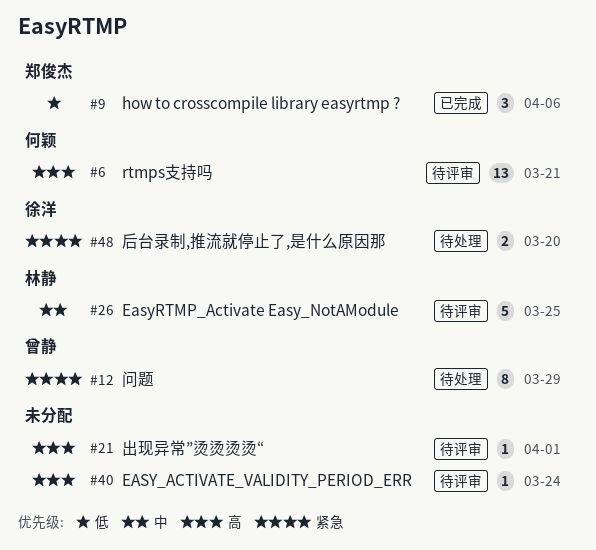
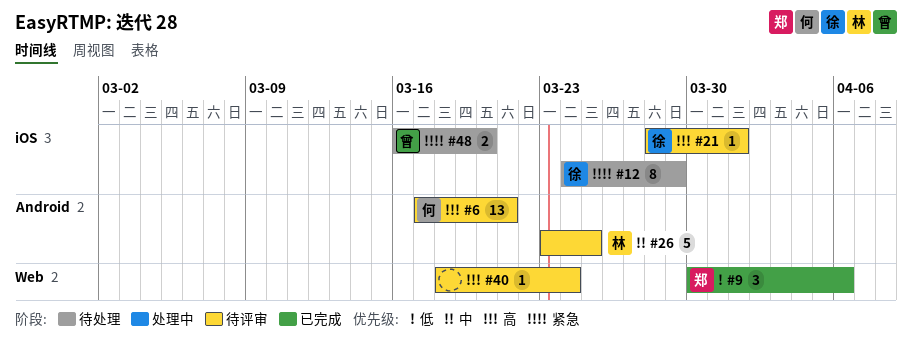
#12, owner: 曾静 -> 徐洋
#21, owner: none -> 徐洋
#48, owner: 徐洋 -> 曾静

